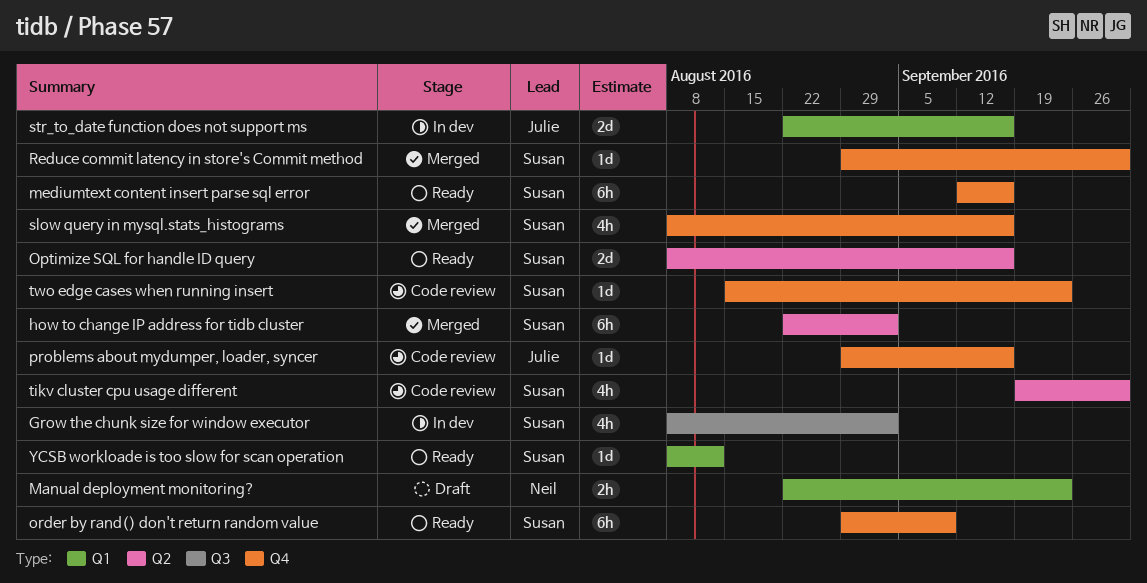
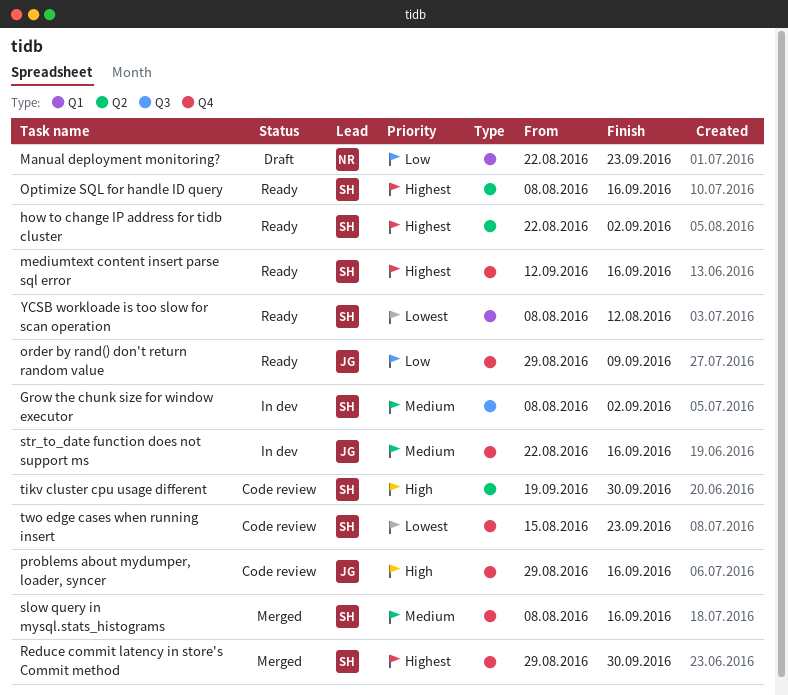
how to change IP address for tidb cluster, status: Merged -> Ready
order by rand() don't return random value, owner: Susan -> Julie
str_to_date function does not support ms, label: Q1 -> Q4

